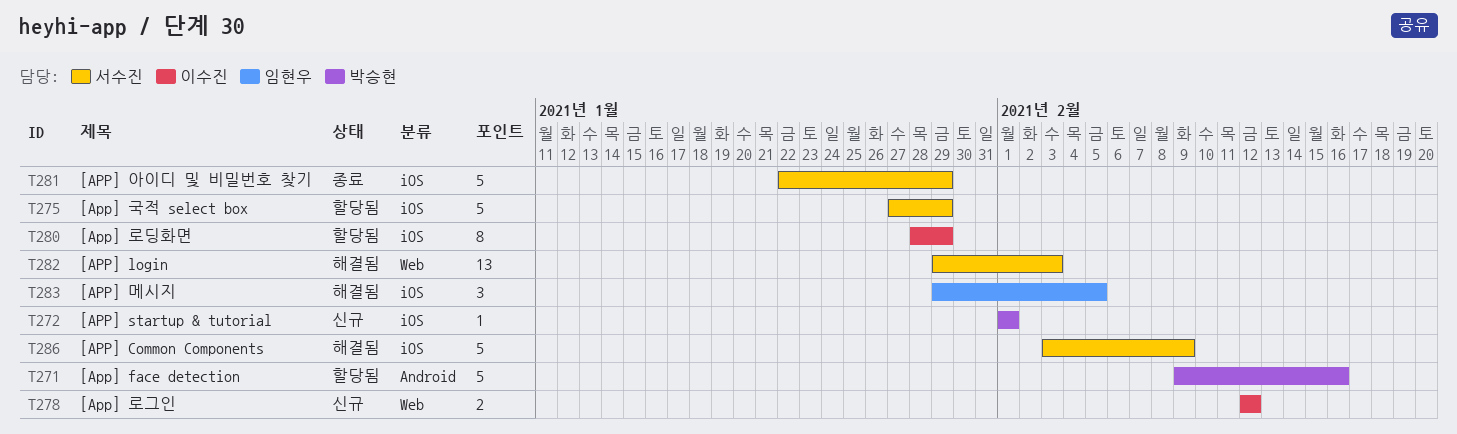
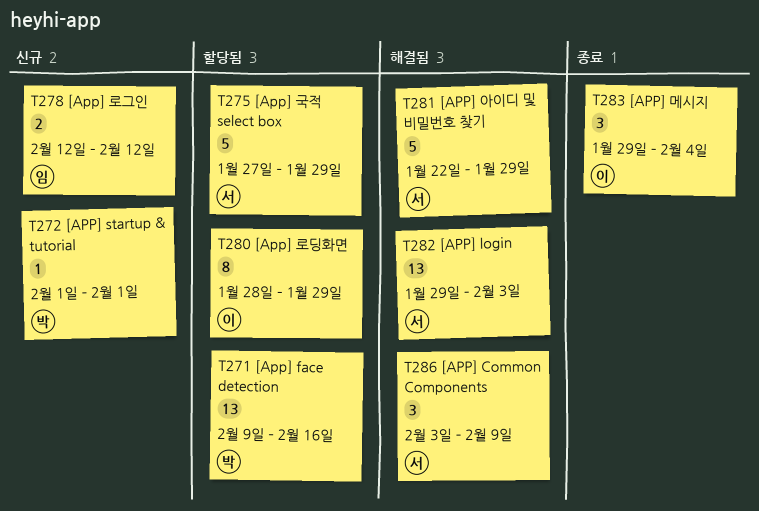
T271, estimate: 5 -> 13
T278, owner: 이수진 -> 임현우
T281, status: 종료 -> 해결됨
T283, status: 해결됨 -> 종료
T283, owner: 임현우 -> 이수진
T283, due: Feb 5 -> Feb 4
T286, estimate: 5 -> 3

